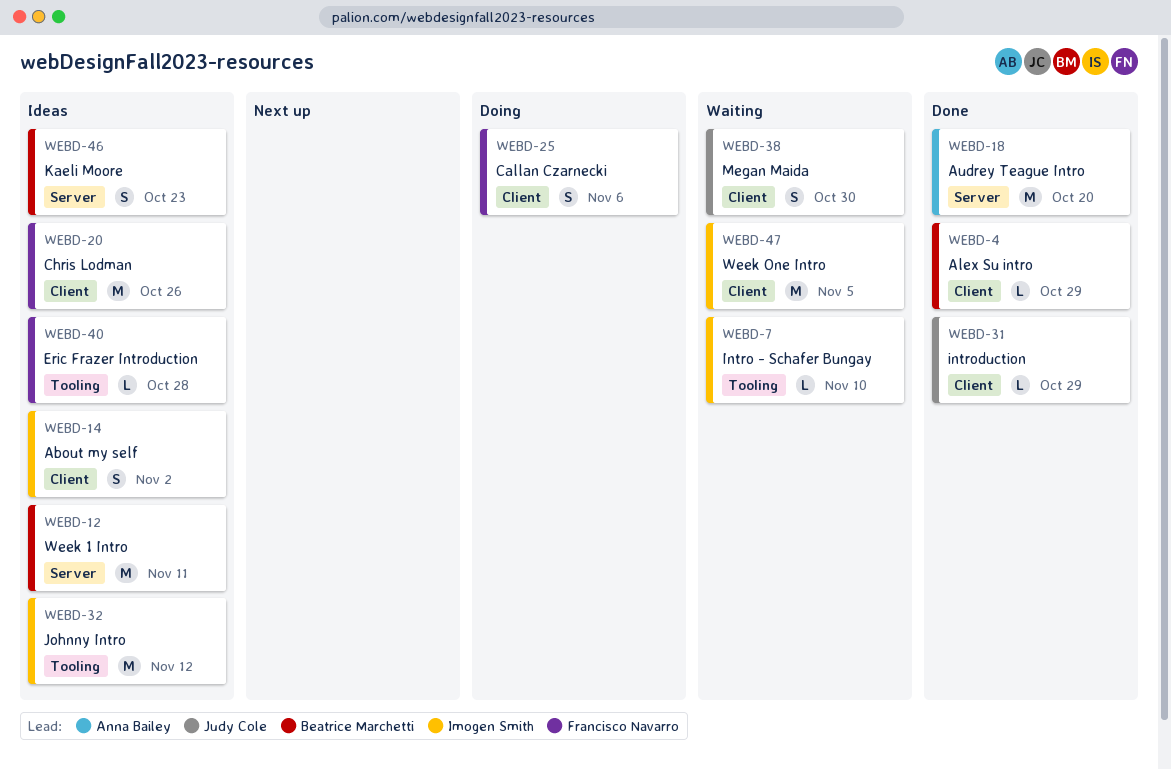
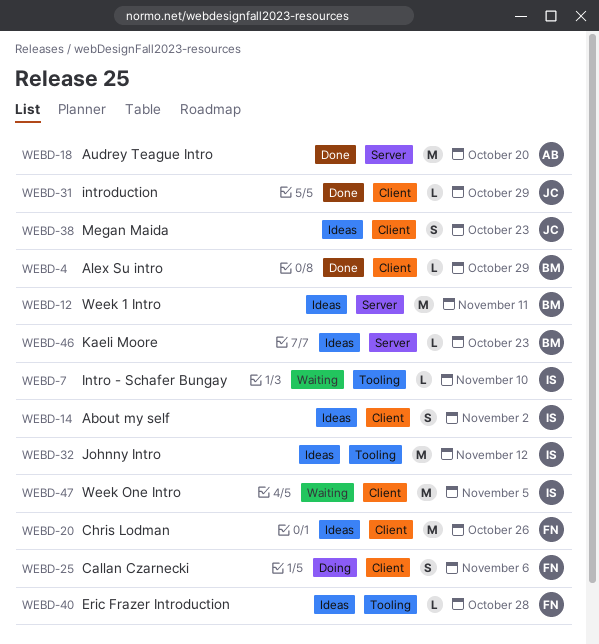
WEBD-38, status: Waiting -> Ideas
WEBD-38, due: Oct 30 -> Oct 23
WEBD-46, estimate: S -> L

